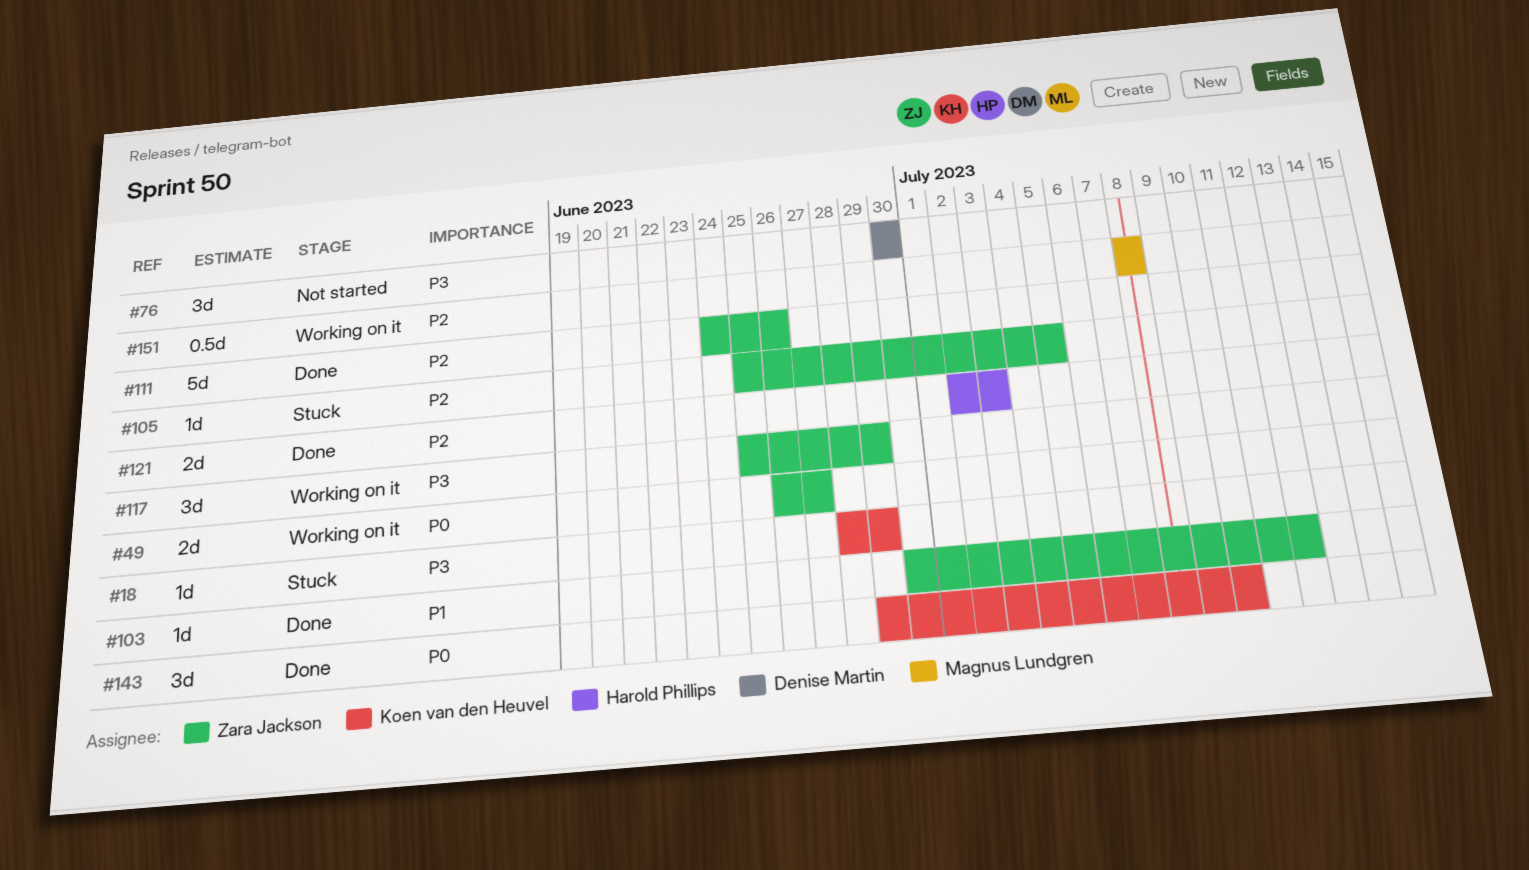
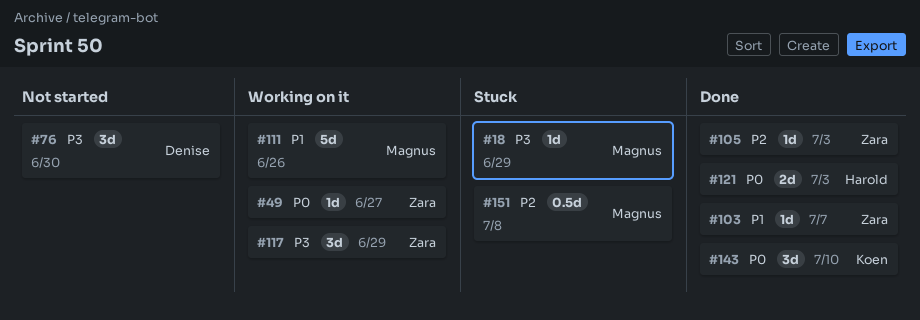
#18, owner: Koen van den Heuvel -> Magnus Lundgren
#49, estimate: 2d -> 1d
#103, due: Jul 12 -> Jul 7
#105, status: Stuck -> Done
#105, due: Jul 5 -> Jul 3
#111, status: Done -> Working on it
#111, owner: Zara Jackson -> Magnus Lundgren
#111, priority: P2 -> P1
#121, priority: P2 -> P0
#151, status: Working on it -> Stuck

